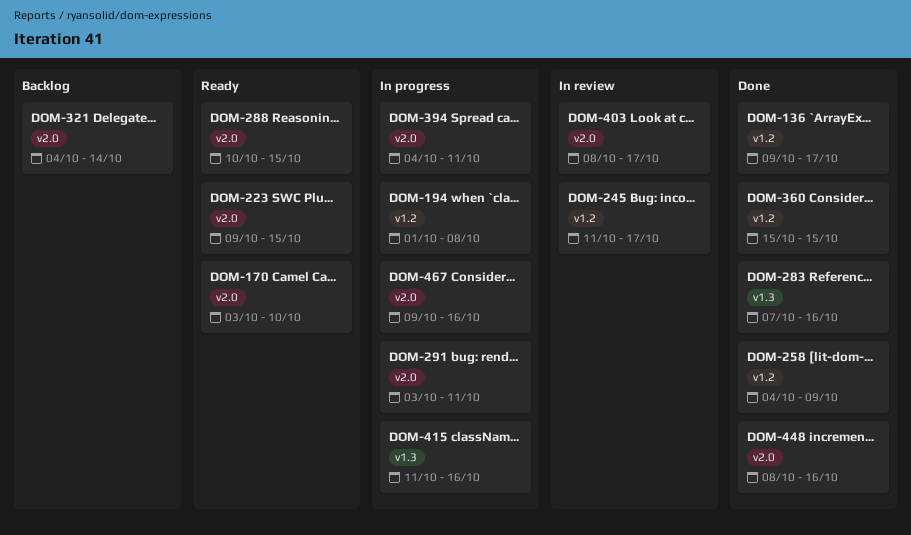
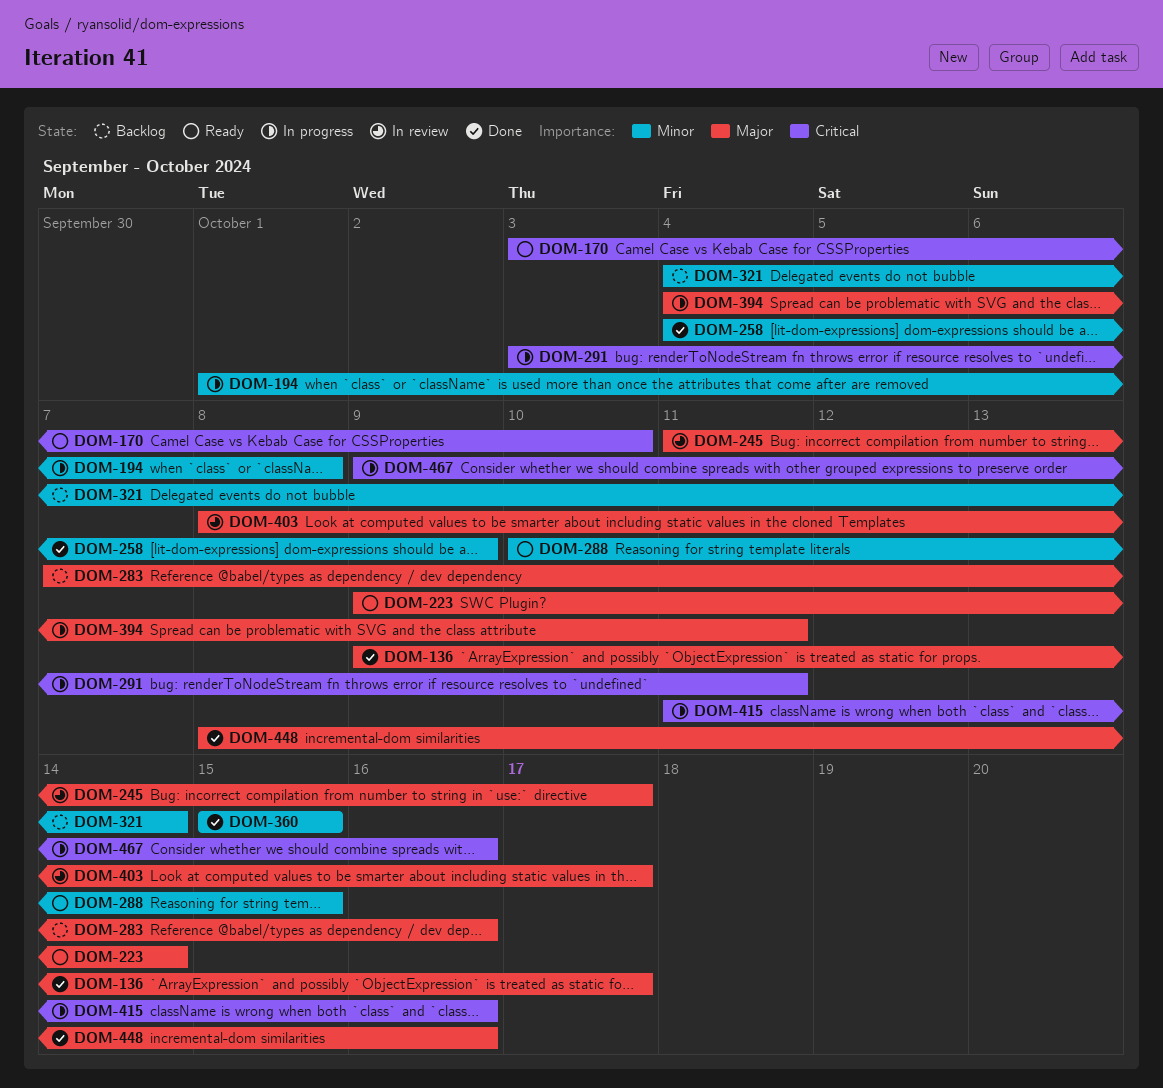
DOM-223, due: Oct 15 -> Oct 14
DOM-283, status: Done -> Backlog

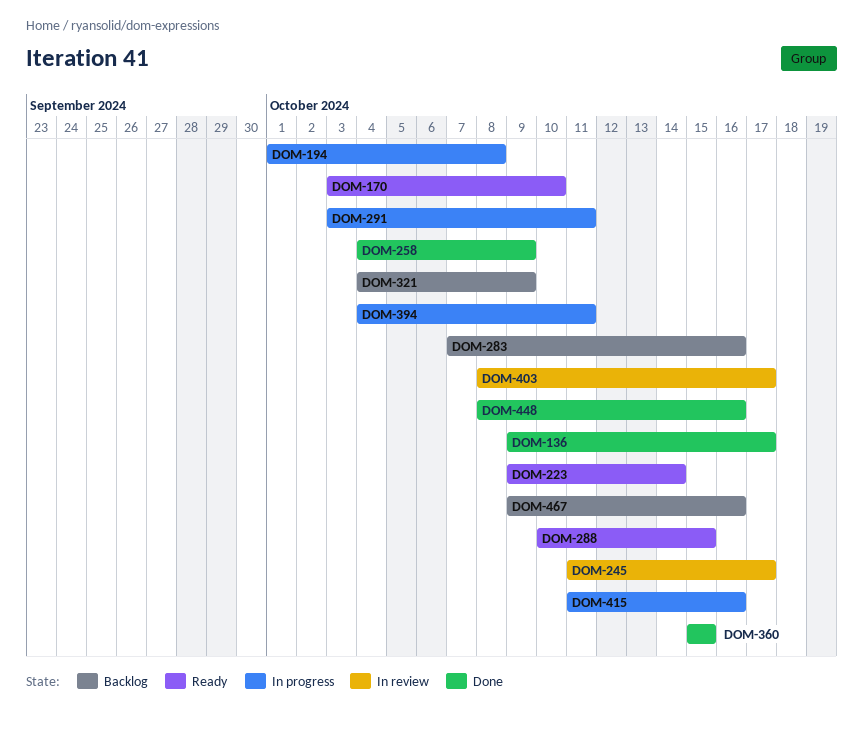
DOM-321, due: Oct 14 -> Oct 9
DOM-467, status: In progress -> Backlog

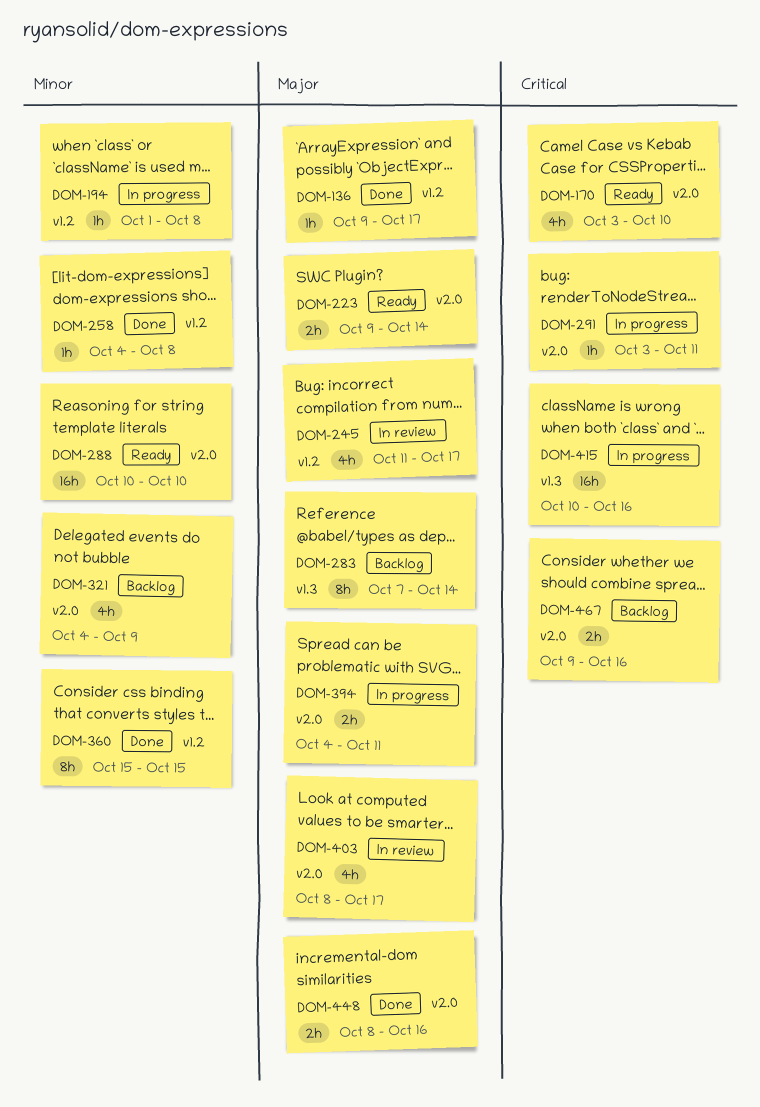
DOM-258, due: Oct 9 -> Oct 8
DOM-283, due: Oct 16 -> Oct 14
DOM-288, due: Oct 15 -> Oct 10
DOM-415, start: Oct 11 -> Oct 10

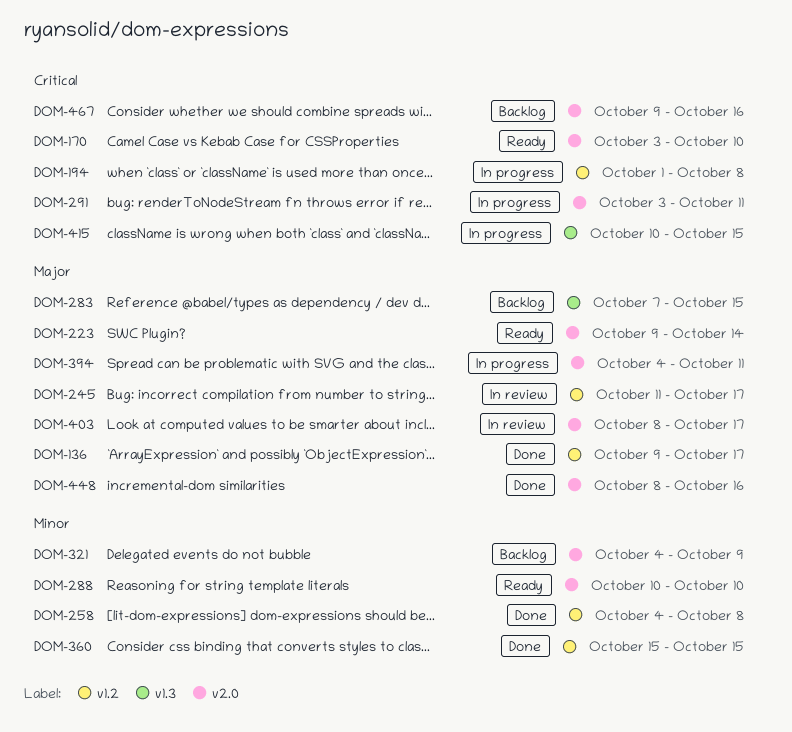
DOM-194, priority: Minor -> Critical
DOM-283, due: Oct 14 -> Oct 15
DOM-415, due: Oct 16 -> Oct 15

